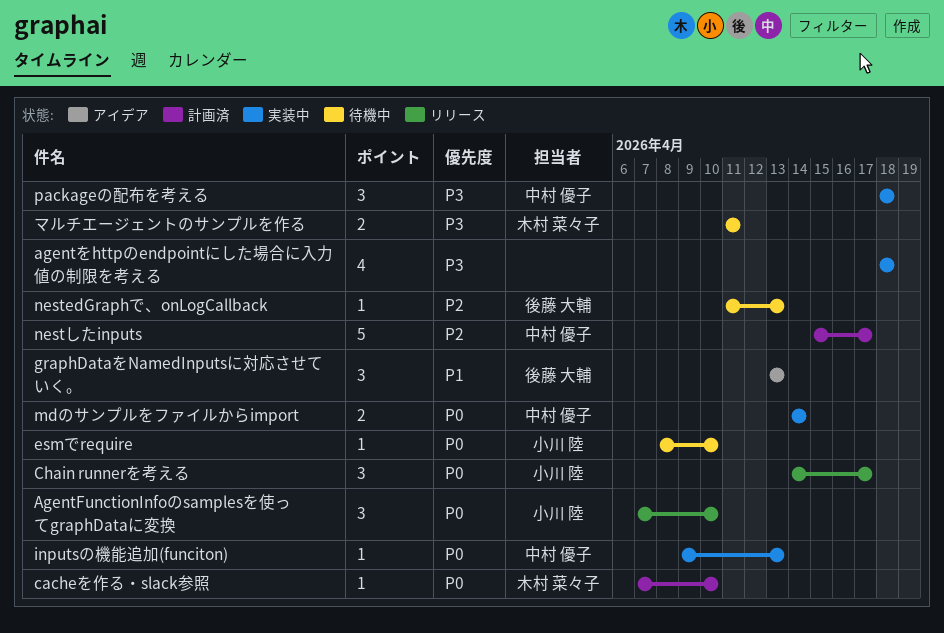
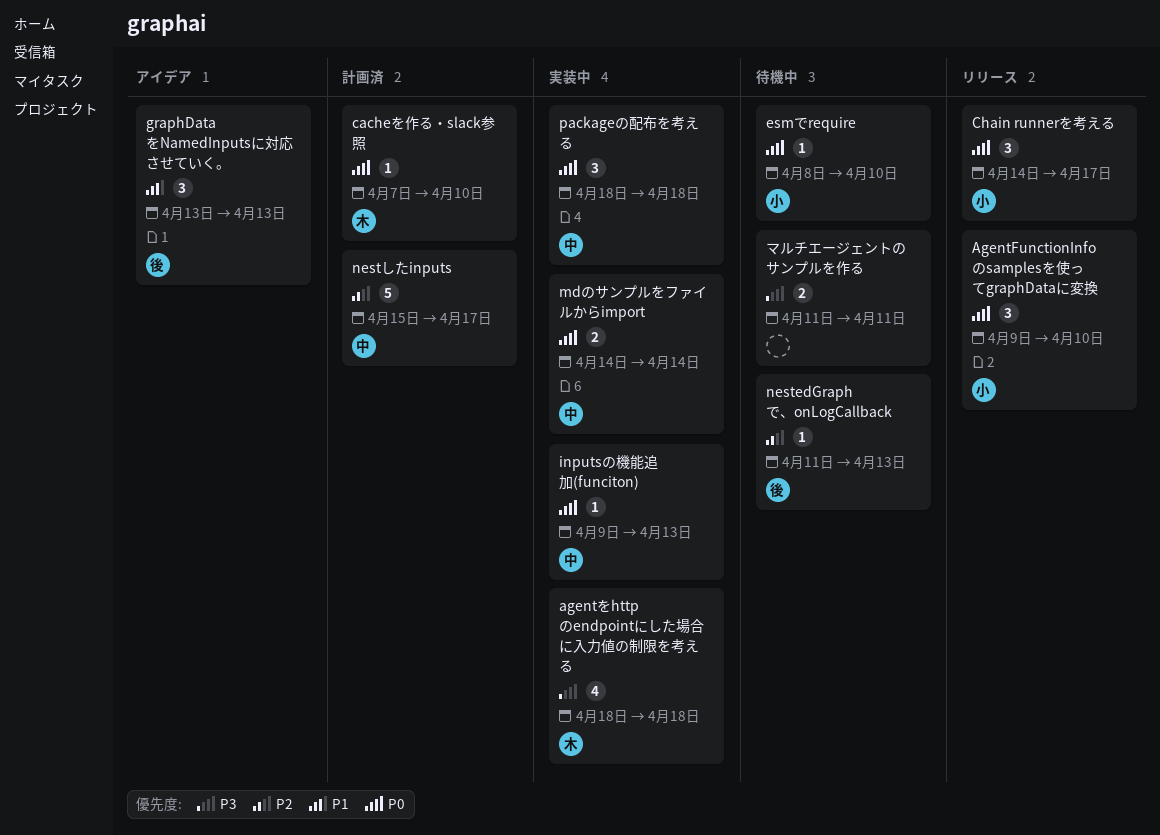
AgentFunctionInfoのsamplesを使ってgraphDataに変換, start: Apr 7 -> Apr 9
agentをhttpのendpointにした場合に入力値の制限を考える, owner: none -> 木村 菜々子
packageの配布を考える, priority: P3 -> P0
マルチエージェントのサンプルを作る, owner: 木村 菜々子 -> none

